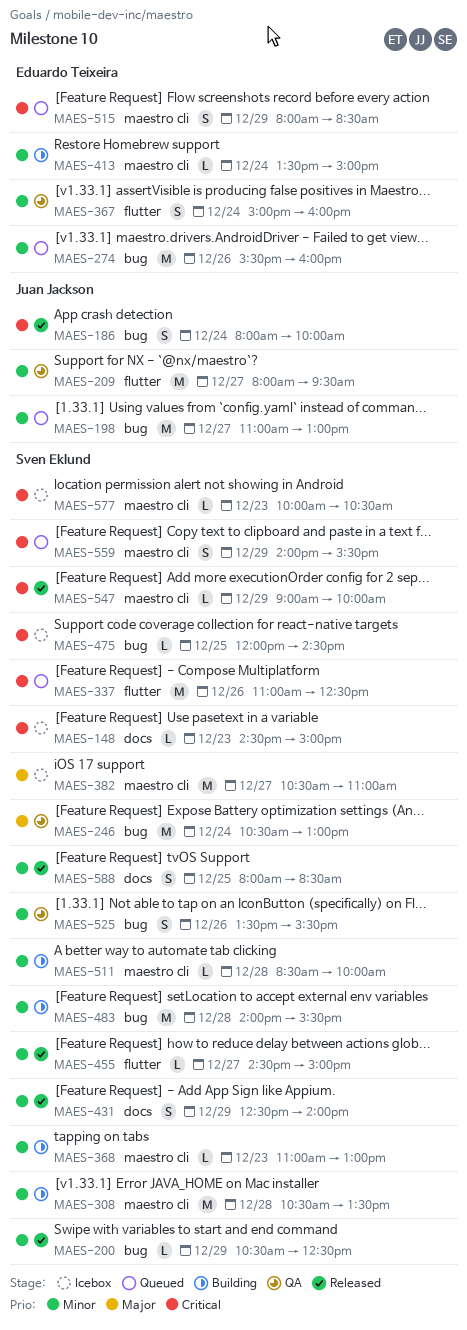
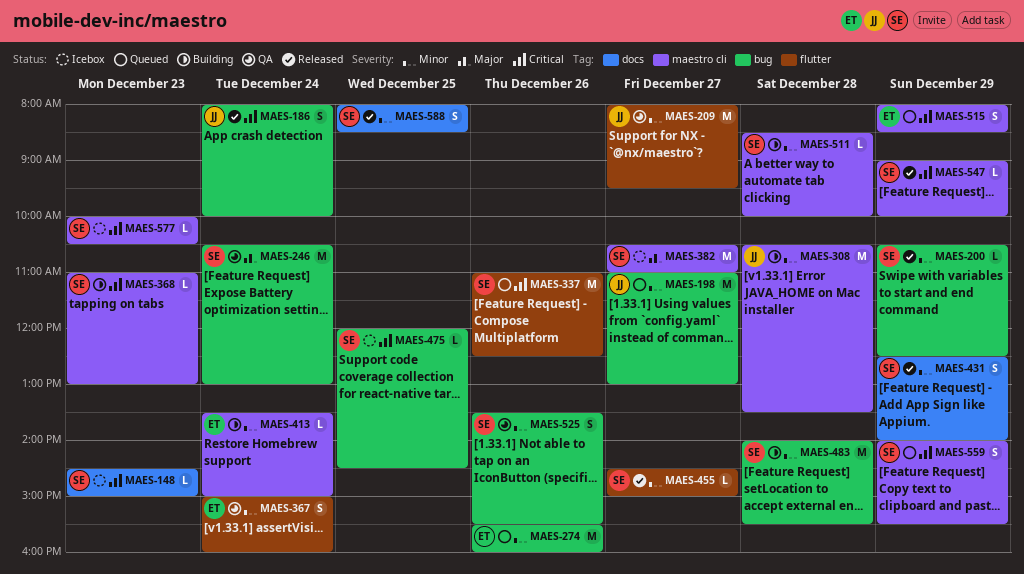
MAES-308, owner: Sven Eklund -> Juan Jackson
MAES-368, priority: Minor -> Critical

